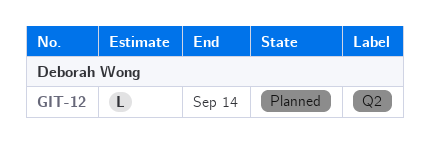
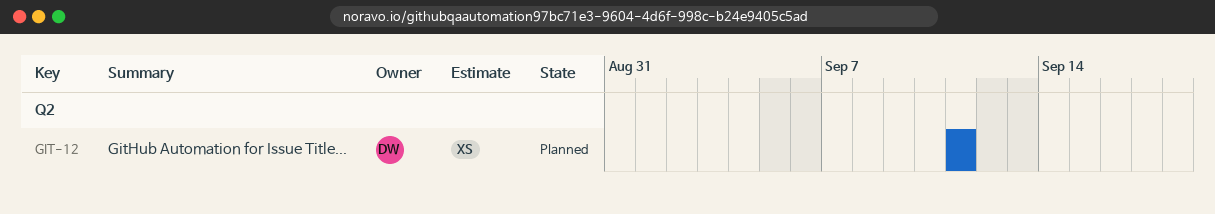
GIT-12, estimate: L -> XS
GIT-12, due: Sep 14 -> Sep 11

